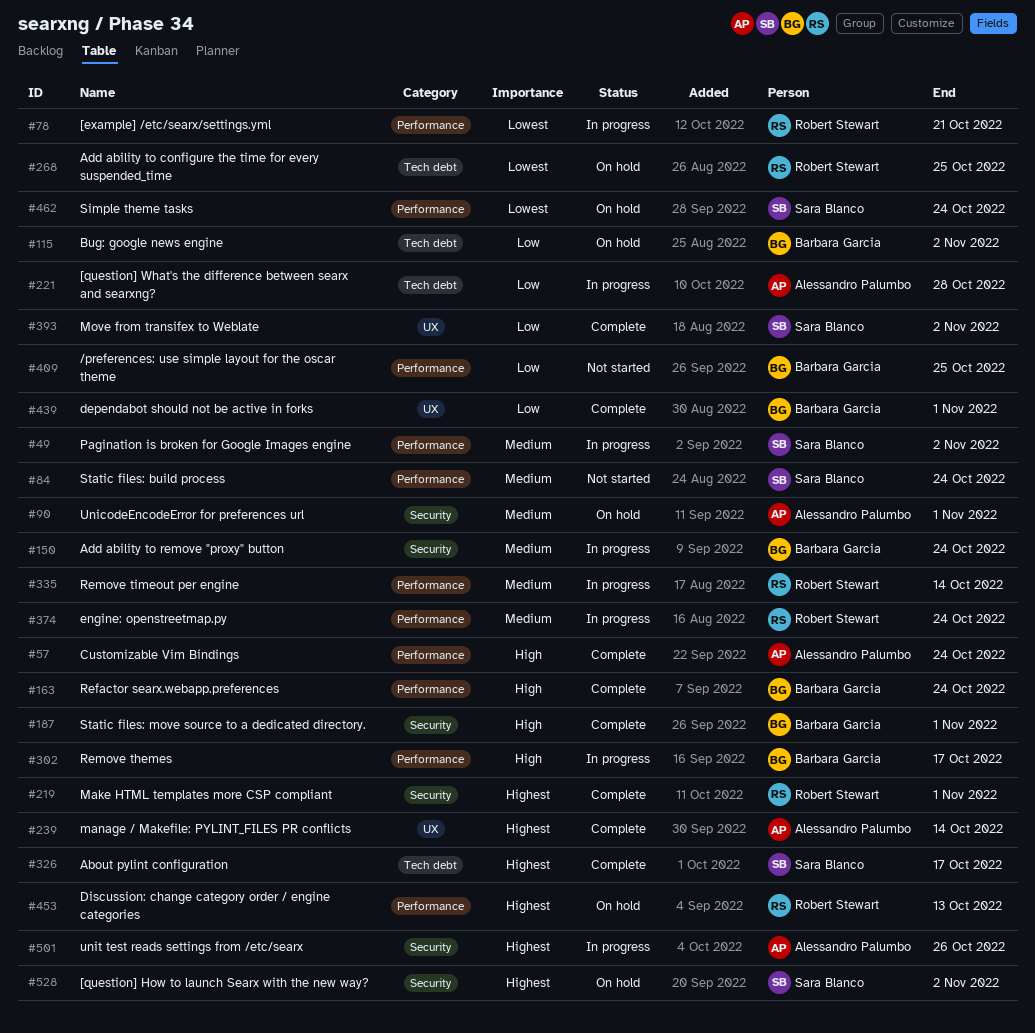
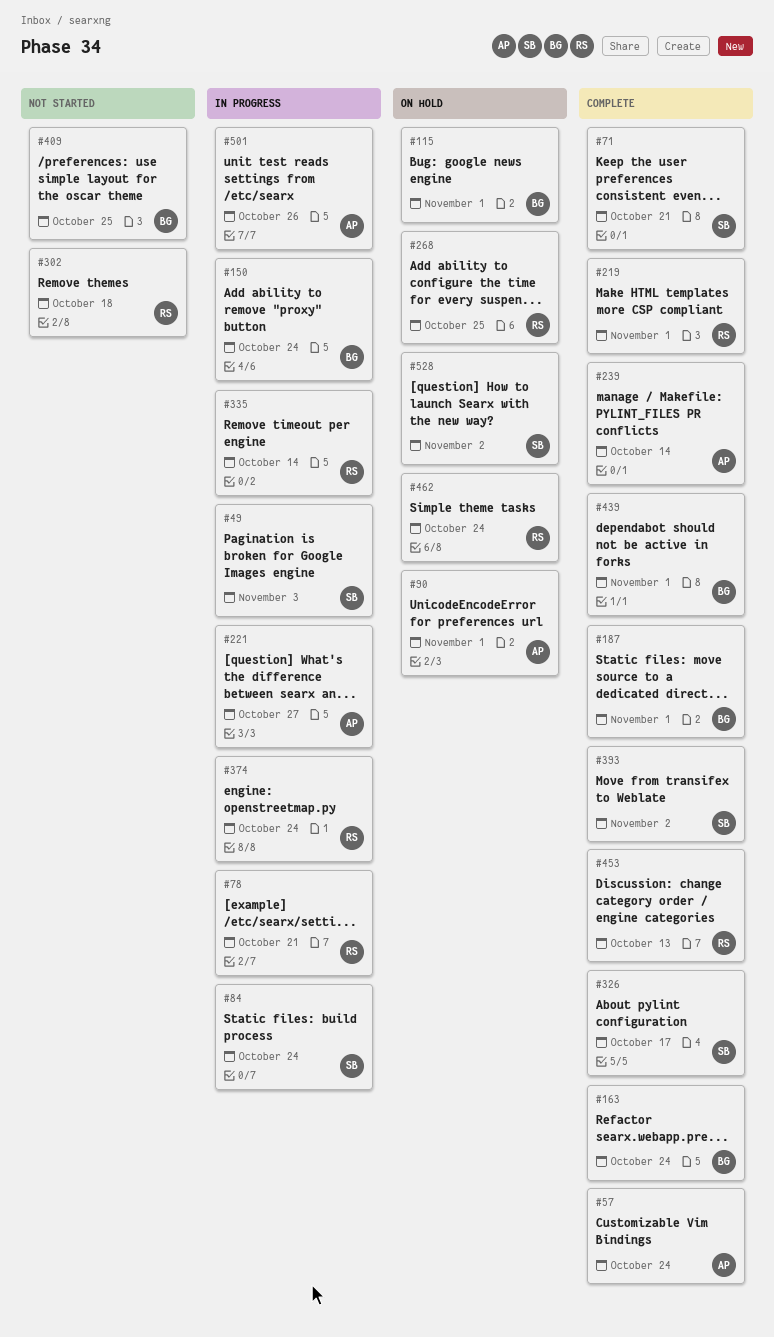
#49, due: Nov 2 -> Nov 3
#71: none -> present
#84, status: Not started -> In progress
#115, due: Nov 2 -> Nov 1
#221, due: Oct 28 -> Oct 27
#302, status: In progress -> Not started
#302, owner: Barbara Garcia -> Robert Stewart
#302, due: Oct 17 -> Oct 18
#453, status: On hold -> Complete
#462, owner: Sara Blanco -> Robert Stewart

